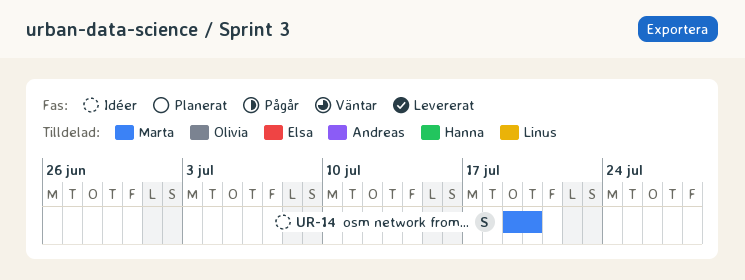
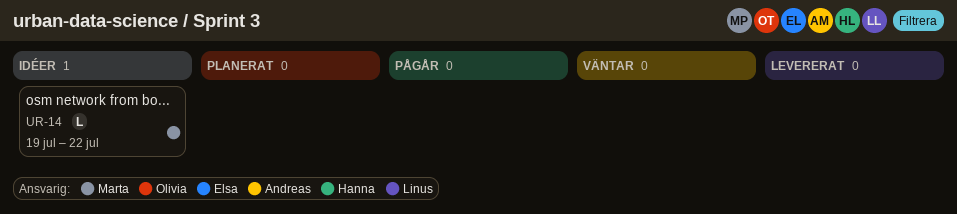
UR-14, estimate: S -> L
UR-14, due: Jul 20 -> Jul 22

